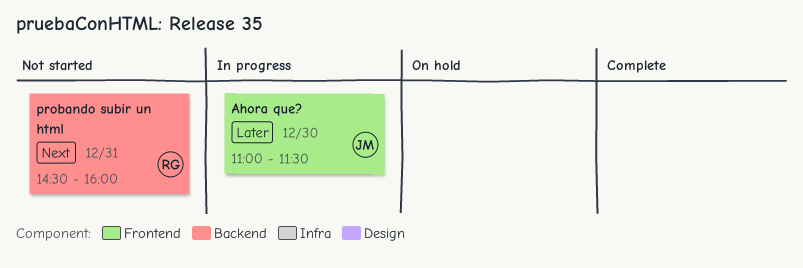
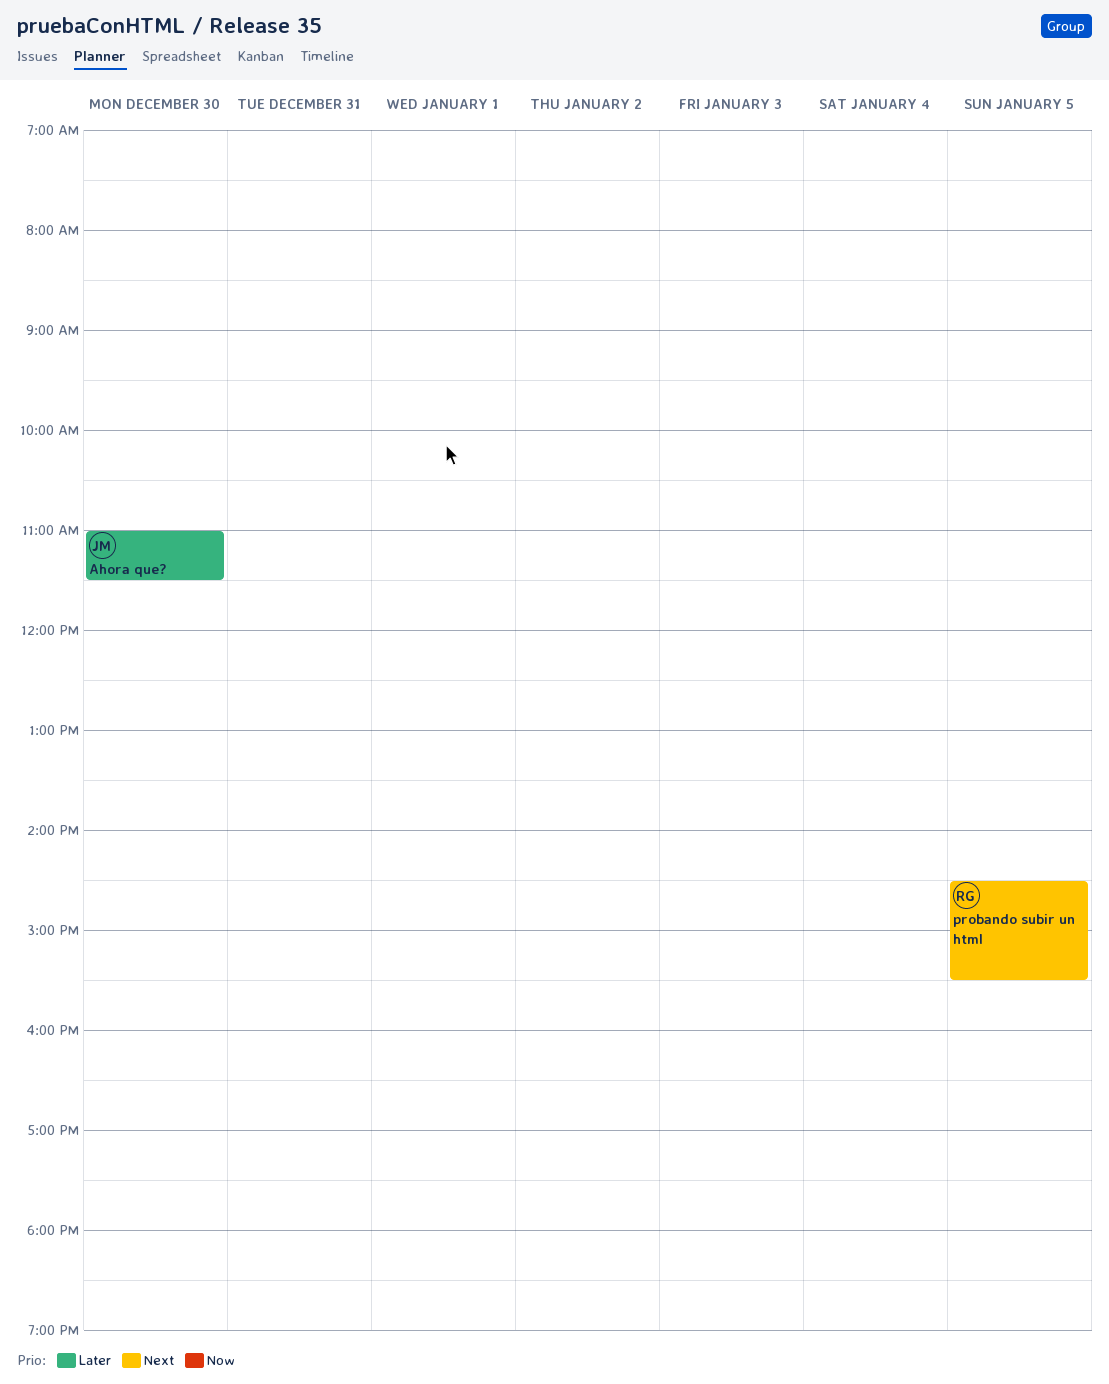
probando subir un html, day: Dec 31 -> Jan 5
probando subir un html, ends: 16:00 -> 15:30

